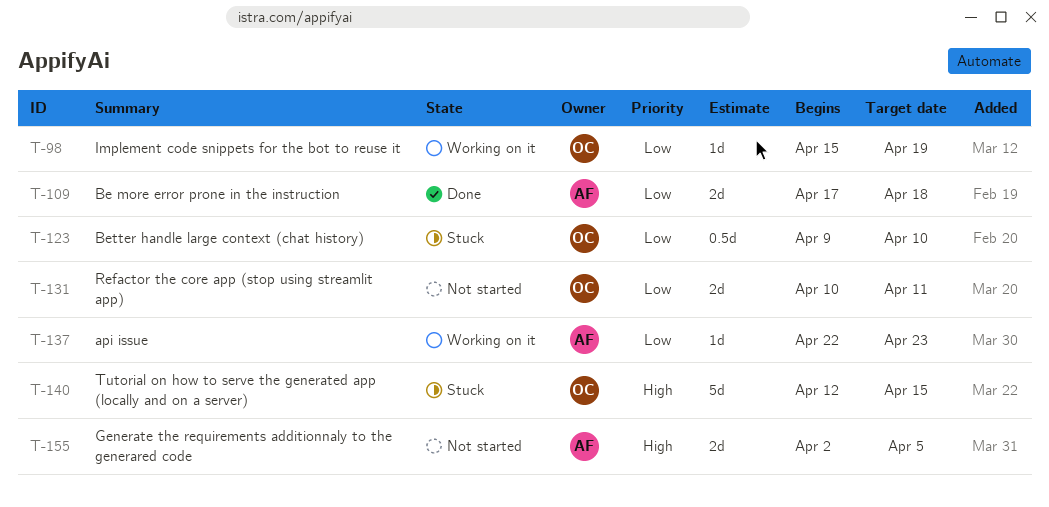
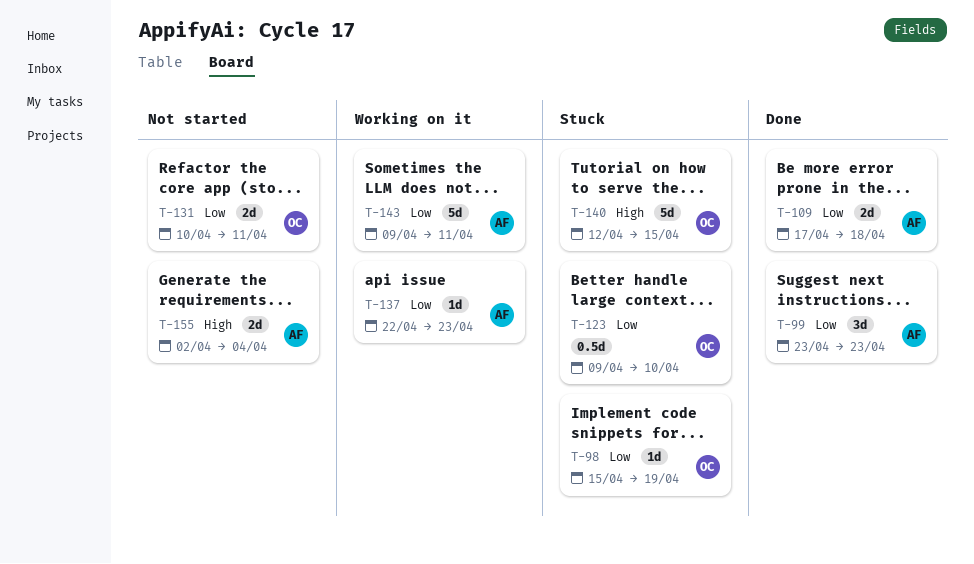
T-98, status: Working on it -> Stuck
T-99: none -> present
T-143: none -> present
T-155, due: Apr 5 -> Apr 4

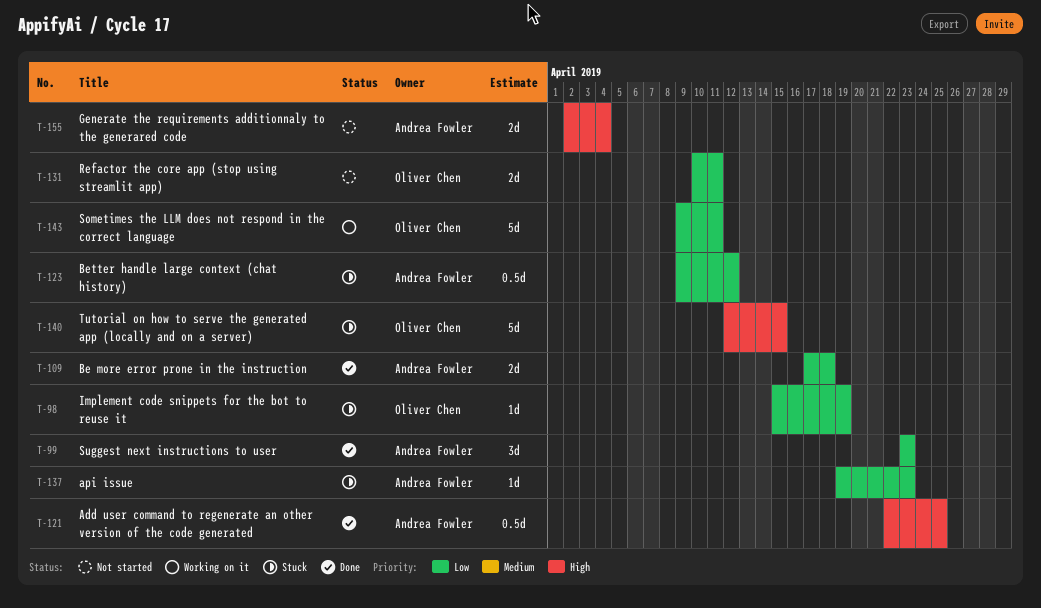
T-121: none -> present
T-123, owner: Oliver Chen -> Andrea Fowler
T-123, due: Apr 10 -> Apr 12
T-137, status: Working on it -> Stuck
T-137, start: Apr 22 -> Apr 19
T-143, owner: Andrea Fowler -> Oliver Chen

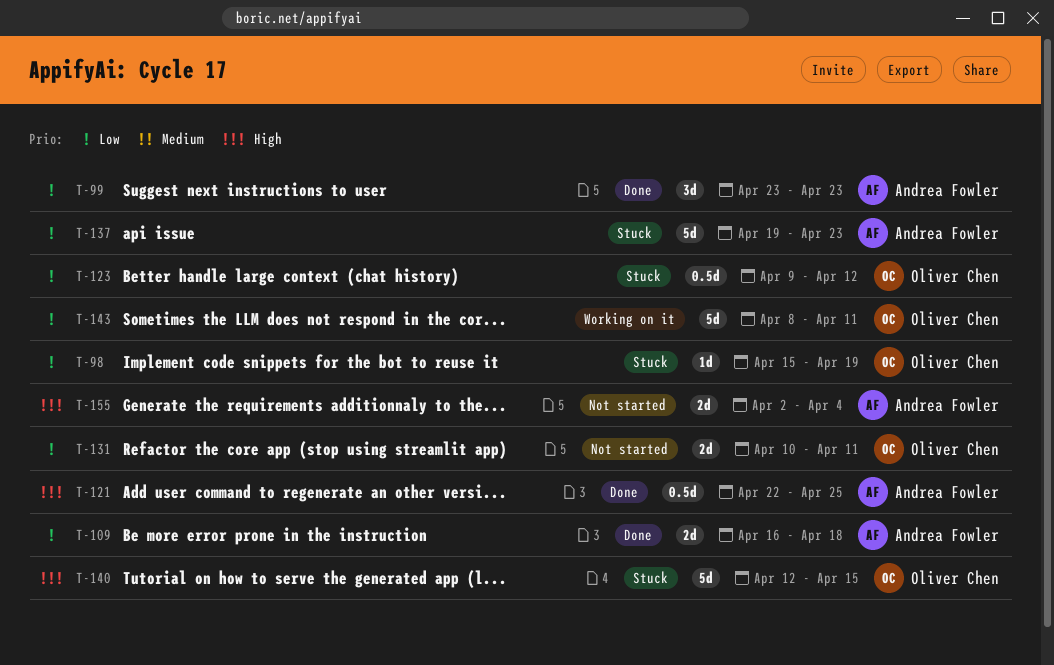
T-109, start: Apr 17 -> Apr 16
T-123, owner: Andrea Fowler -> Oliver Chen
T-137, estimate: 1d -> 5d
T-143, start: Apr 9 -> Apr 8

